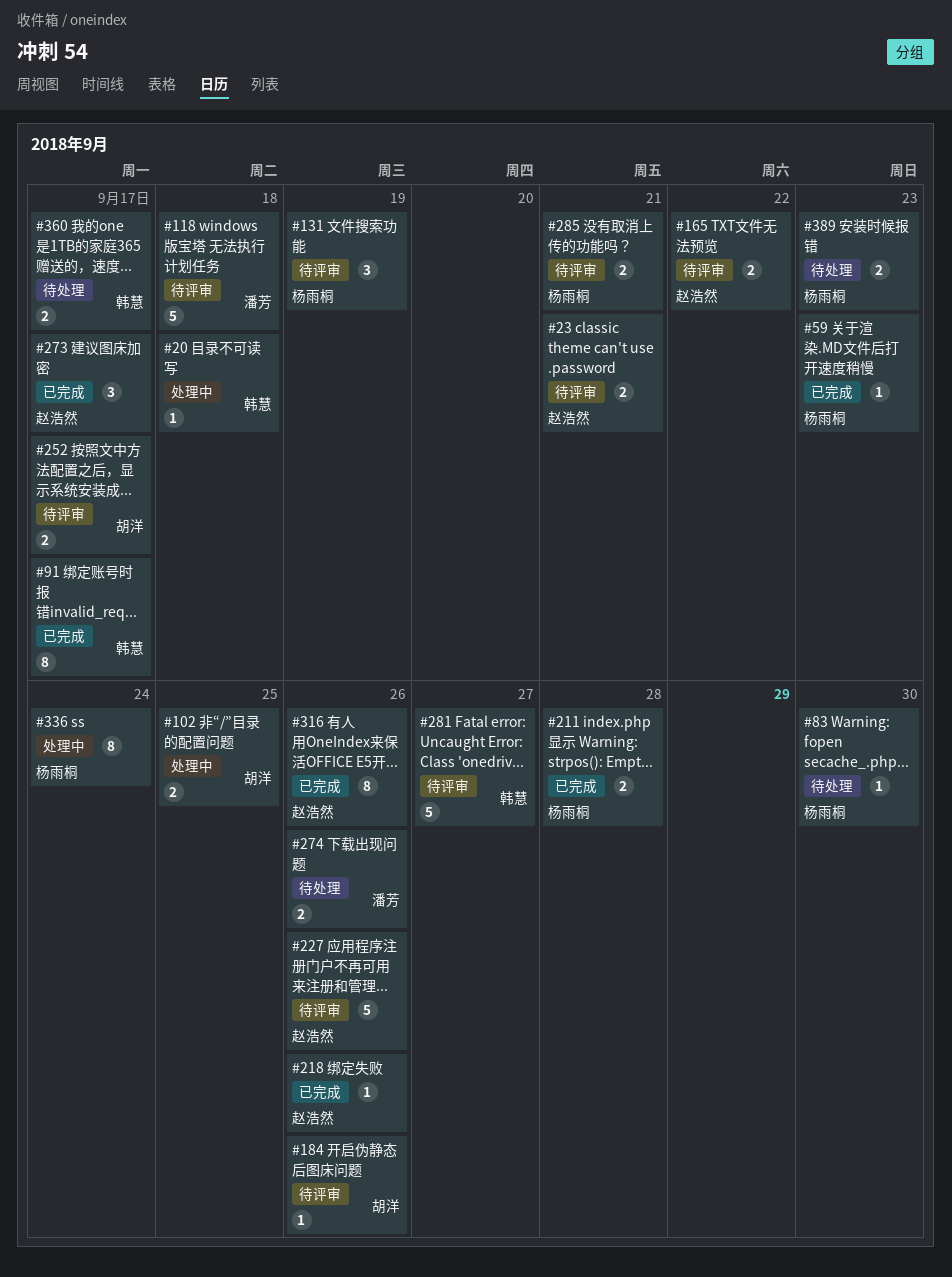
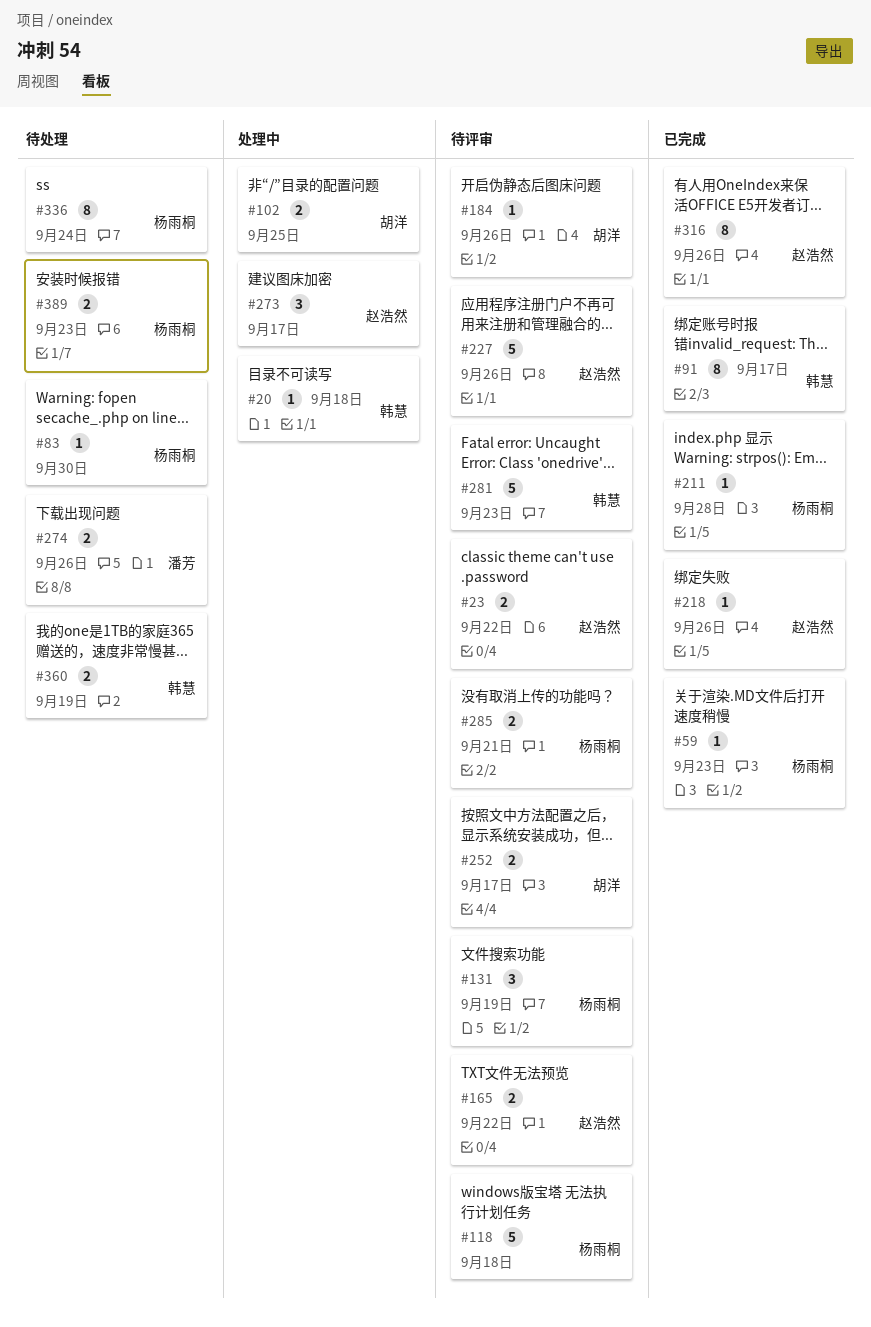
#23, due: Sep 21 -> Sep 22
#118, owner: 潘芳 -> 杨雨桐
#211, estimate: 2 -> 1
#273, status: 已完成 -> 处理中
#281, due: Sep 27 -> Sep 23
#336, status: 处理中 -> 待处理
#360, due: Sep 17 -> Sep 19

